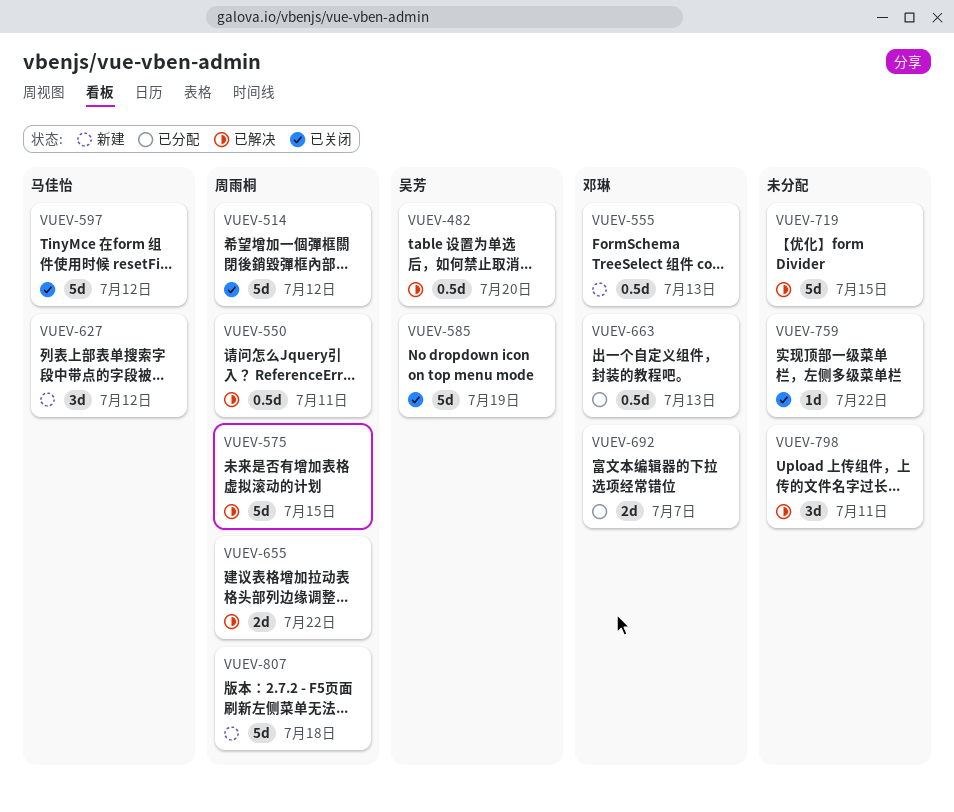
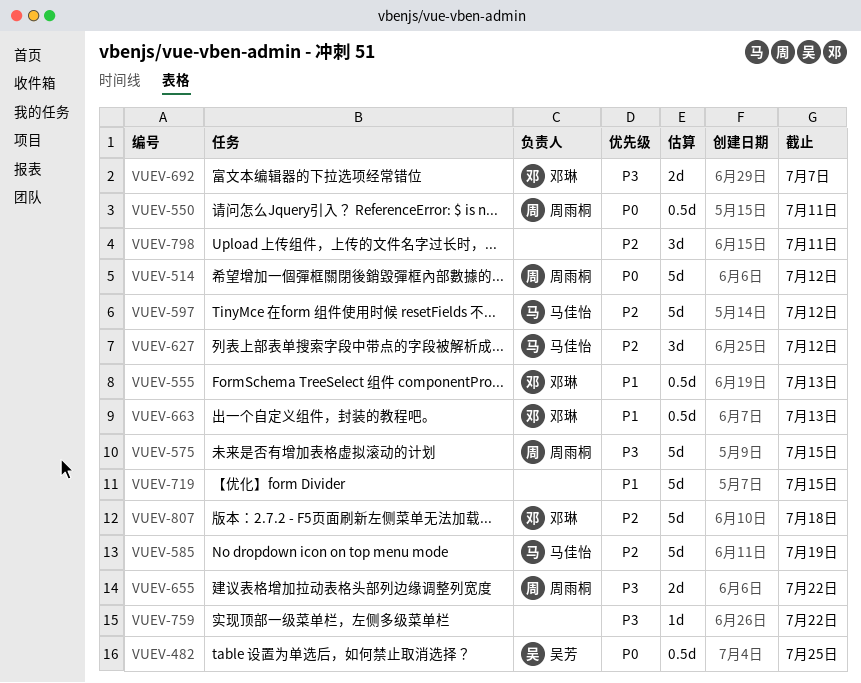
VUEV-482, due: Jul 20 -> Jul 25
VUEV-585, owner: 吴芳 -> 马佳怡
VUEV-807, owner: 周雨桐 -> 邓琳

